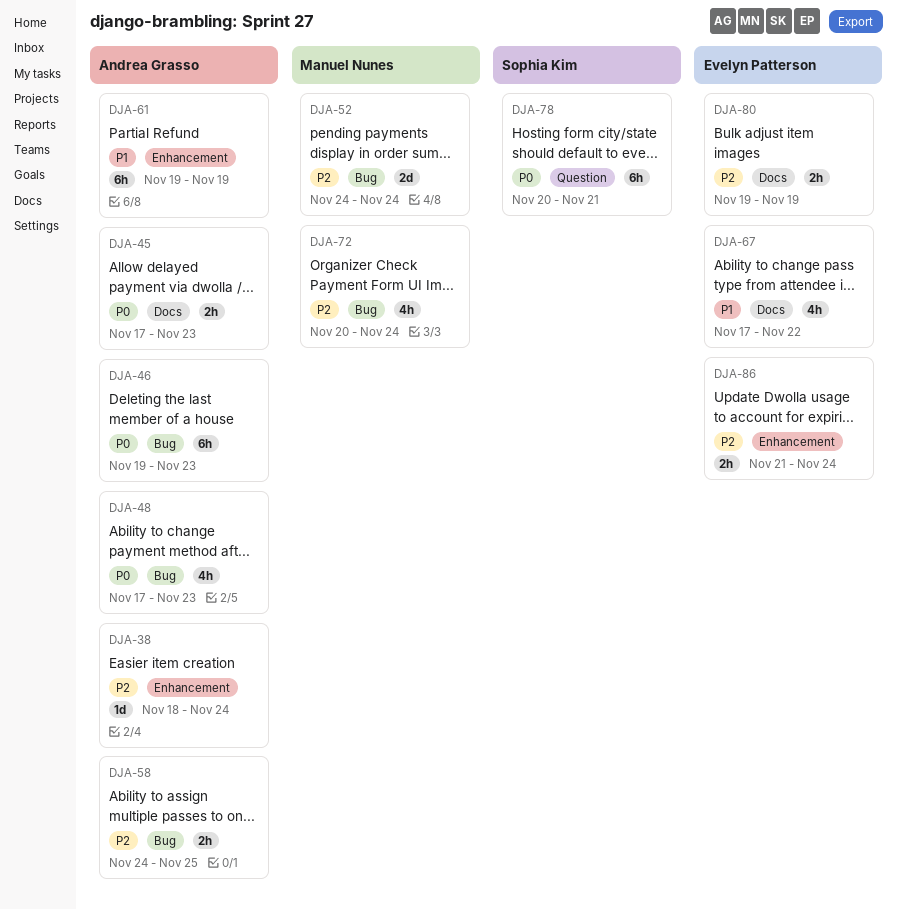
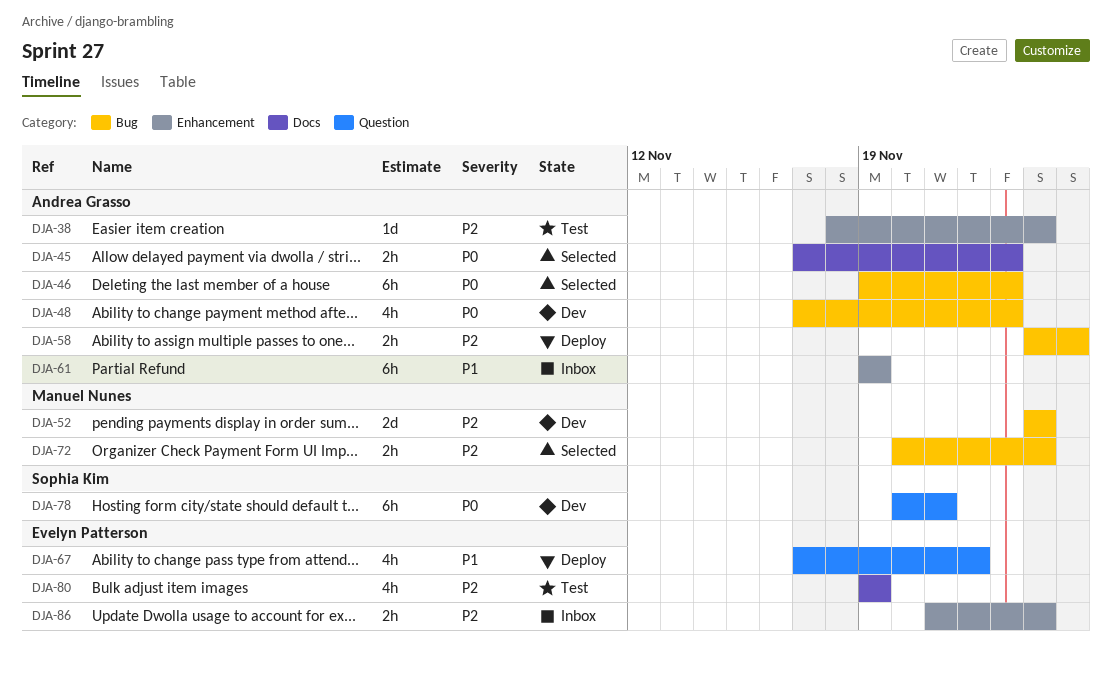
DJA-67, label: Docs -> Question
DJA-72, estimate: 4h -> 2h
DJA-80, estimate: 2h -> 4h

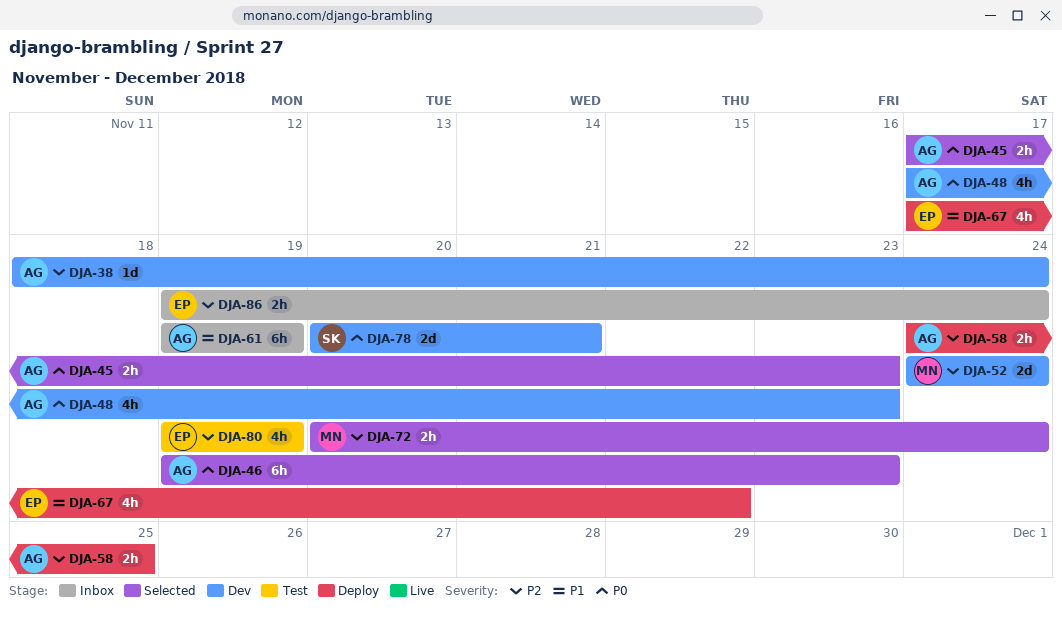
DJA-38, status: Test -> Dev
DJA-78, estimate: 6h -> 2d
DJA-86, start: Nov 21 -> Nov 19

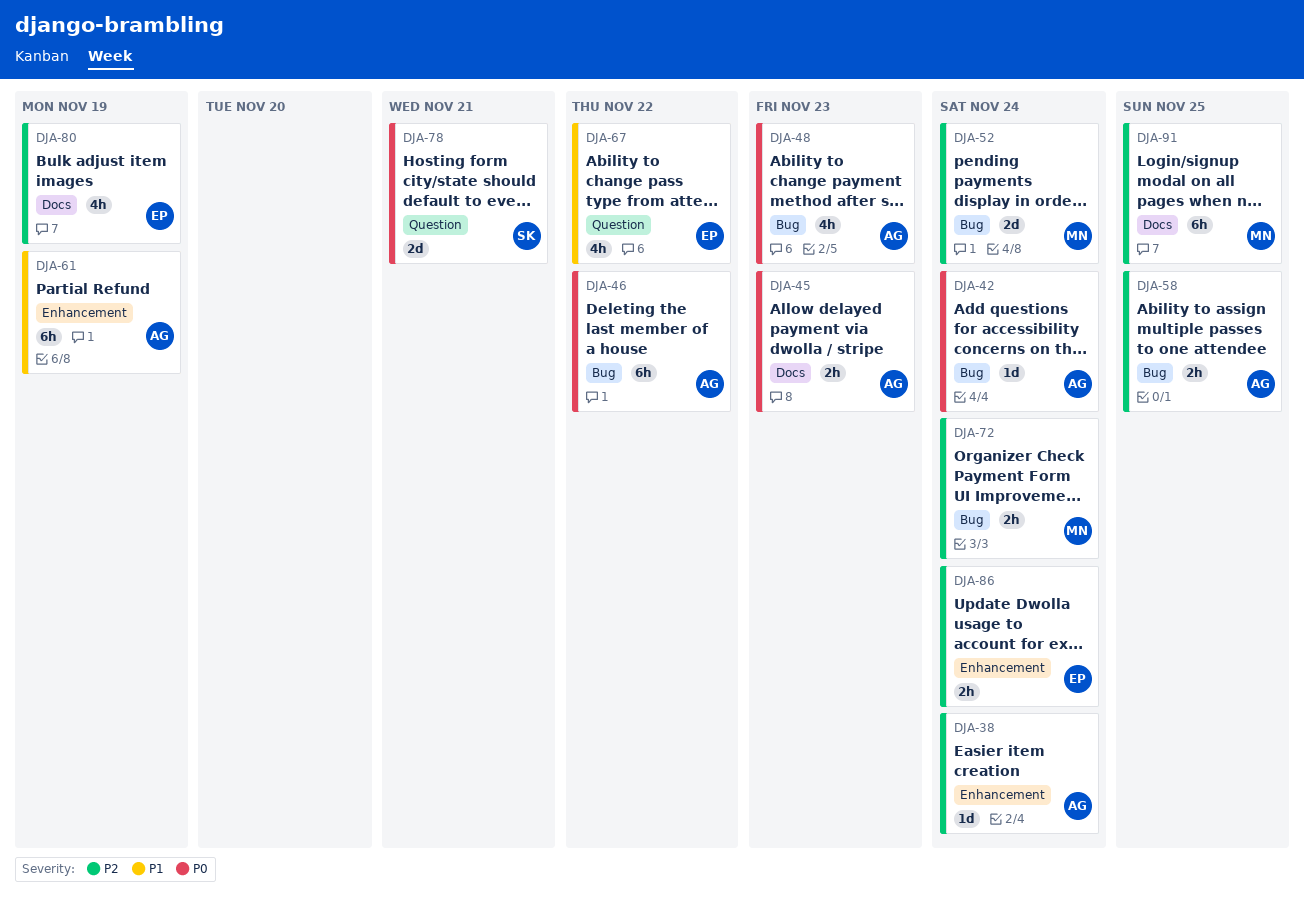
DJA-42: none -> present
DJA-46, due: Nov 23 -> Nov 22
DJA-91: none -> present

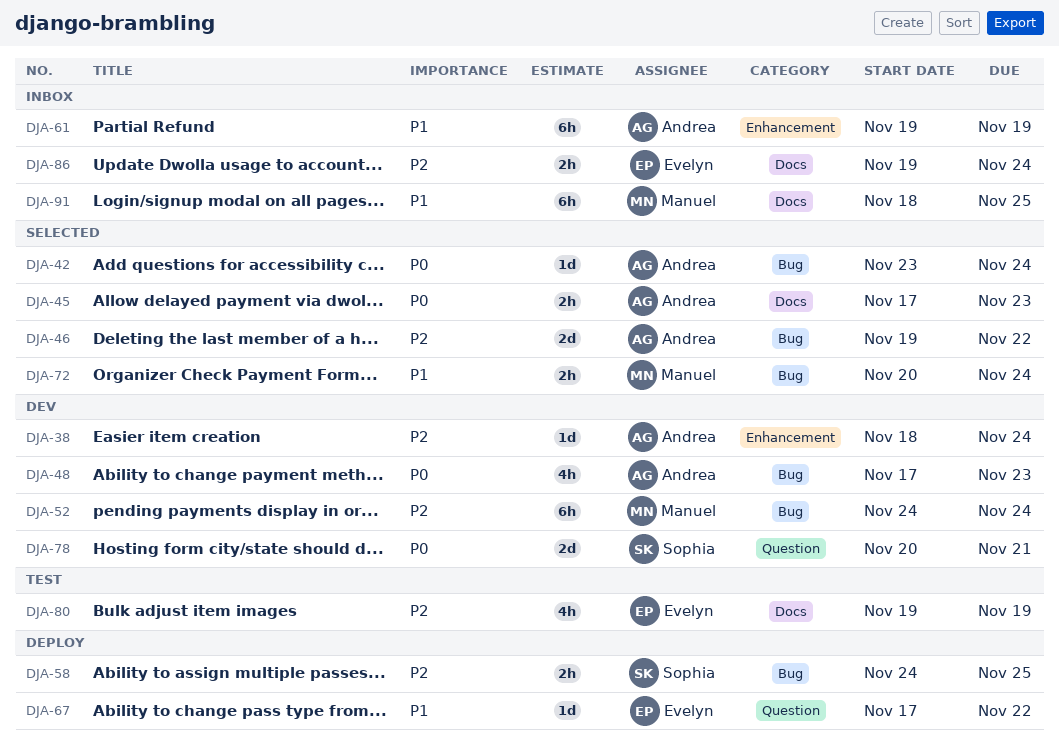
DJA-46, priority: P0 -> P2
DJA-46, estimate: 6h -> 2d
DJA-52, estimate: 2d -> 6h
DJA-58, owner: Andrea -> Sophia
DJA-67, estimate: 4h -> 1d
DJA-72, priority: P2 -> P1
DJA-86, label: Enhancement -> Docs
DJA-91, priority: P2 -> P1

